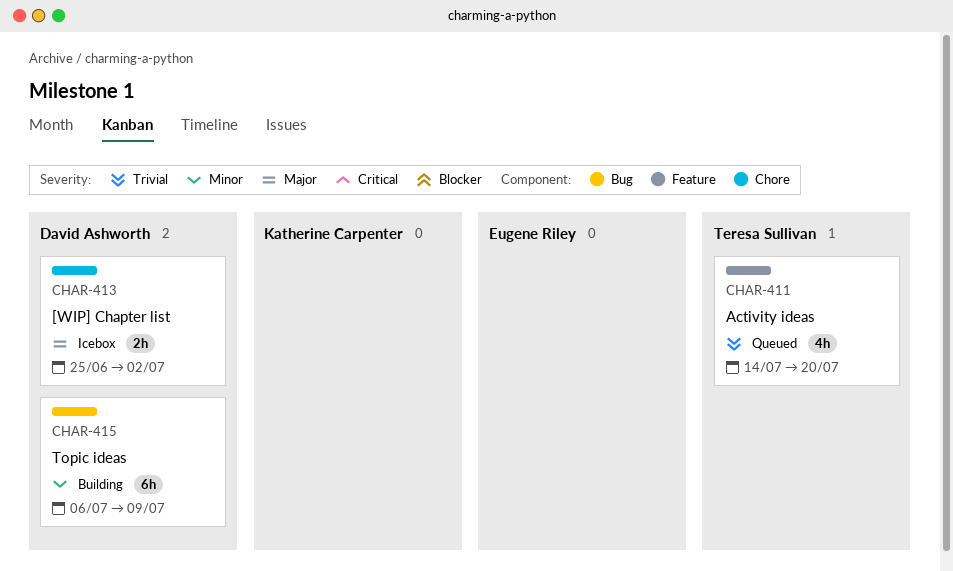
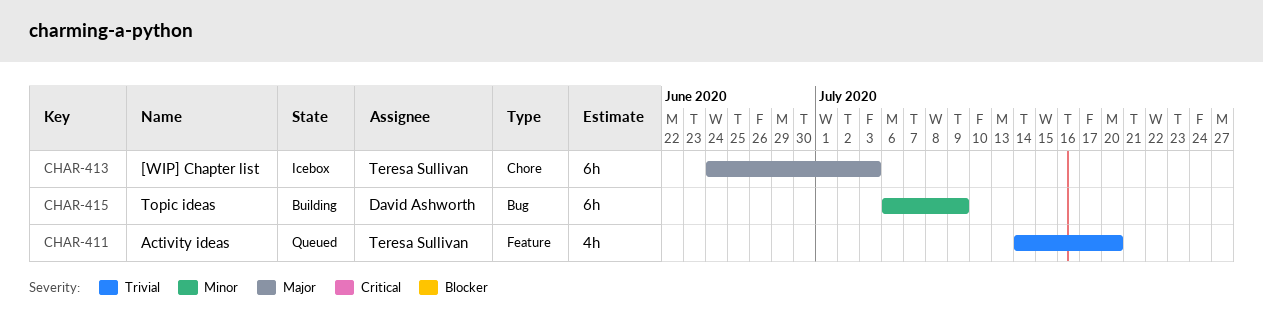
CHAR-413, owner: David Ashworth -> Teresa Sullivan
CHAR-413, estimate: 2h -> 6h
CHAR-413, start: Jun 25 -> Jun 24
CHAR-413, due: Jul 2 -> Jul 3

